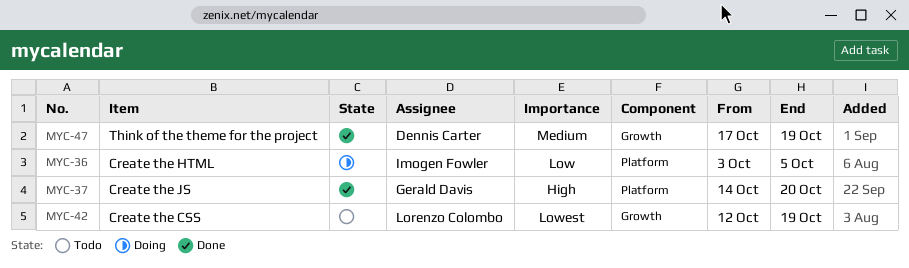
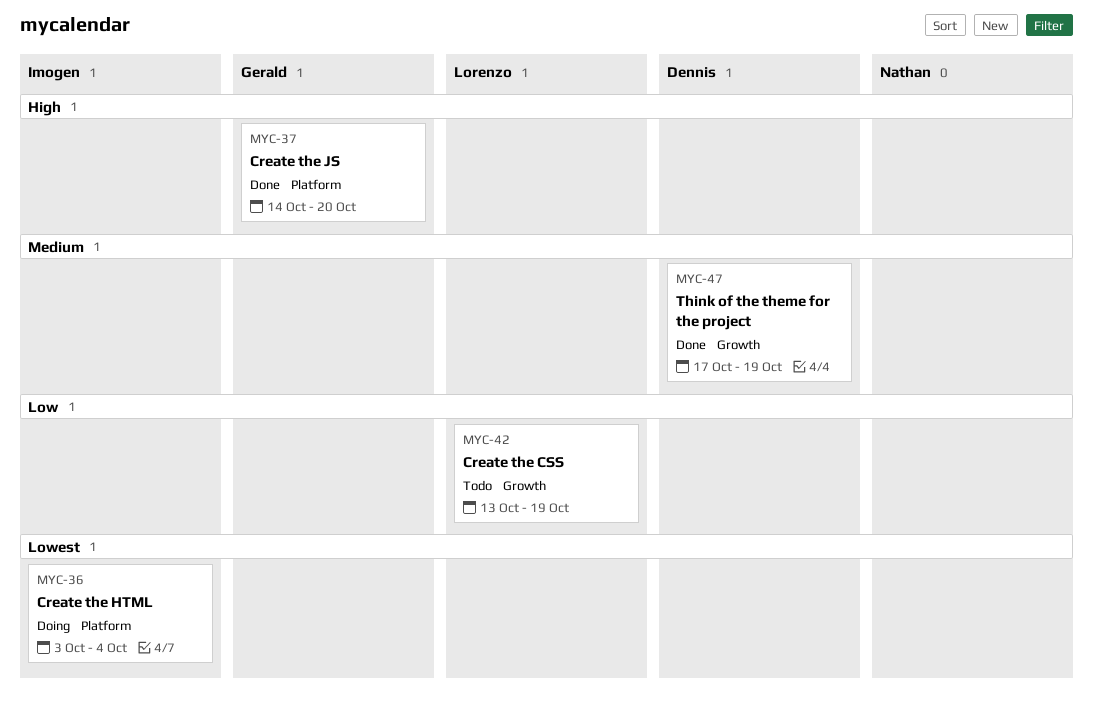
MYC-36, priority: Low -> Lowest
MYC-36, due: Oct 5 -> Oct 4
MYC-42, priority: Lowest -> Low
MYC-42, start: Oct 12 -> Oct 13

